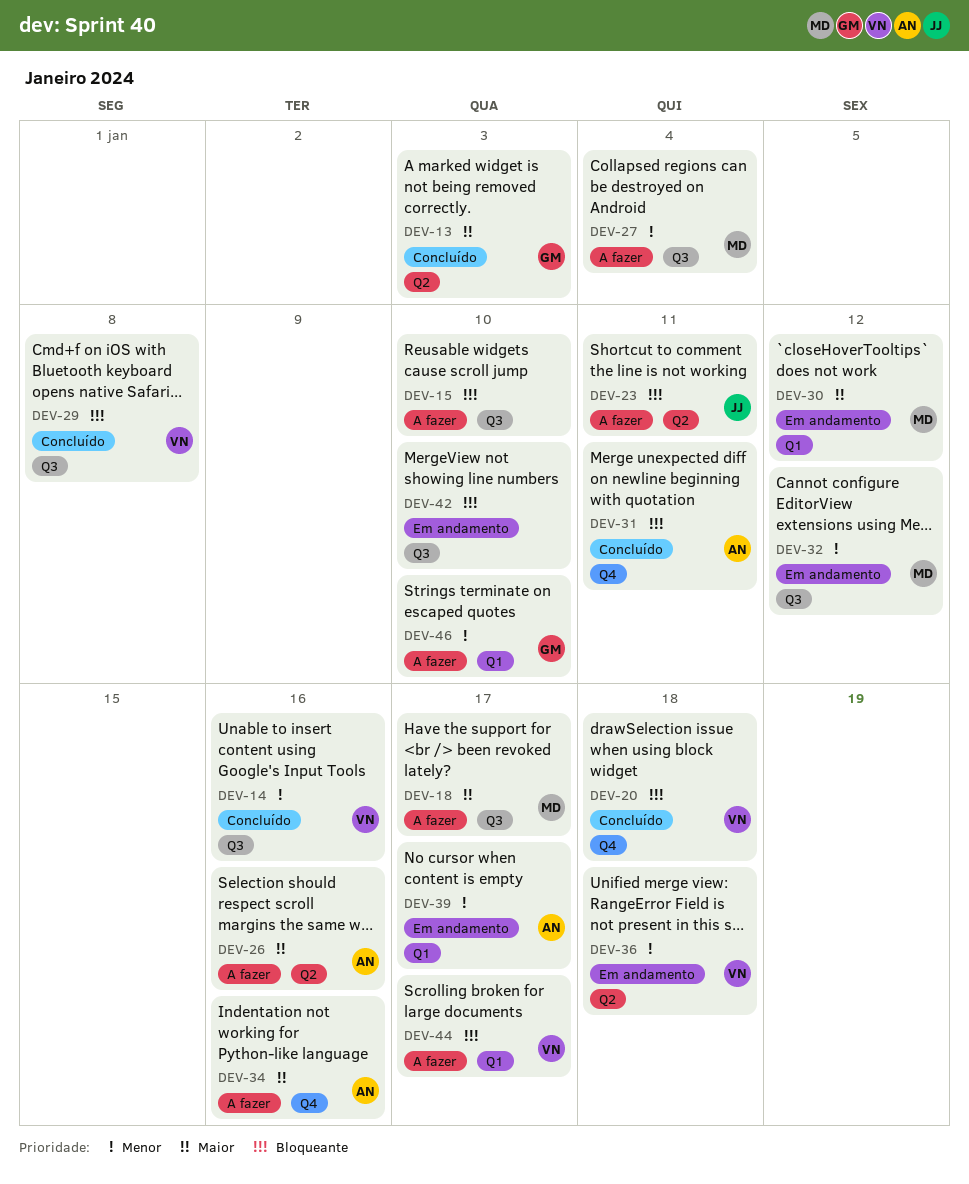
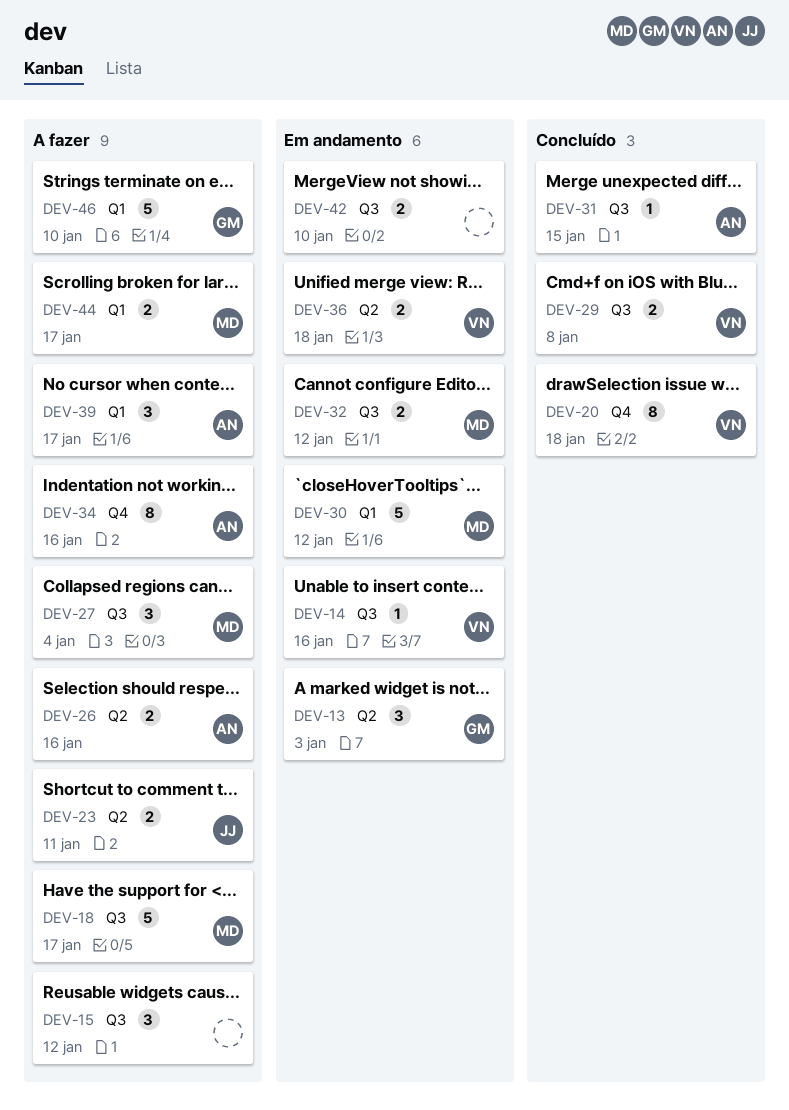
DEV-13, status: Concluído -> Em andamento
DEV-14, status: Concluído -> Em andamento
DEV-15, due: Jan 10 -> Jan 12
DEV-31, label: Q4 -> Q3
DEV-31, due: Jan 11 -> Jan 15
DEV-39, status: Em andamento -> A fazer
DEV-44, owner: VN -> MD

